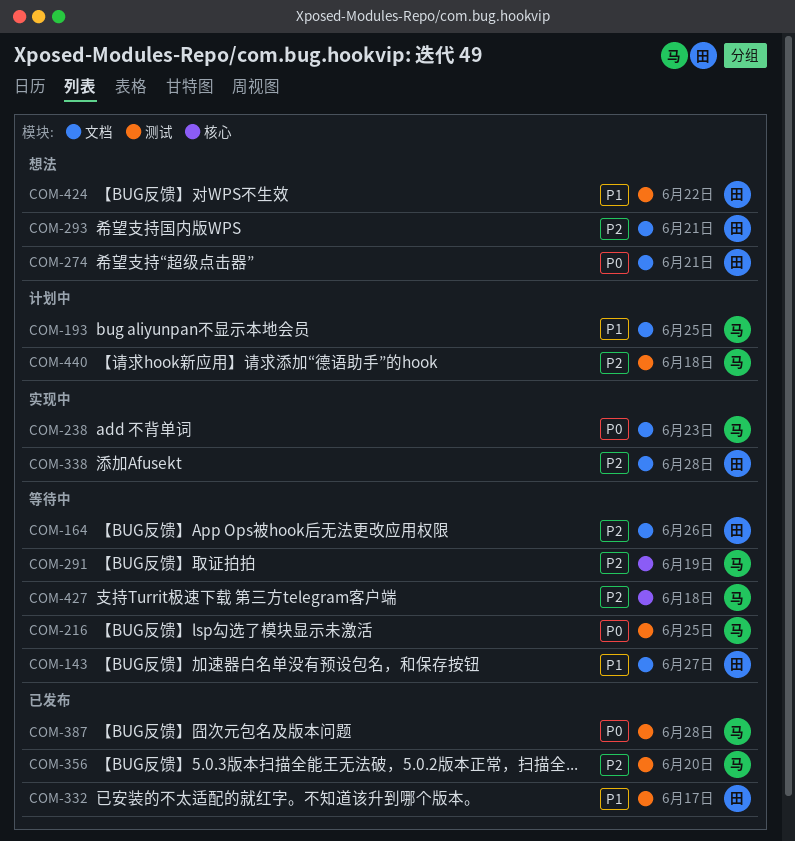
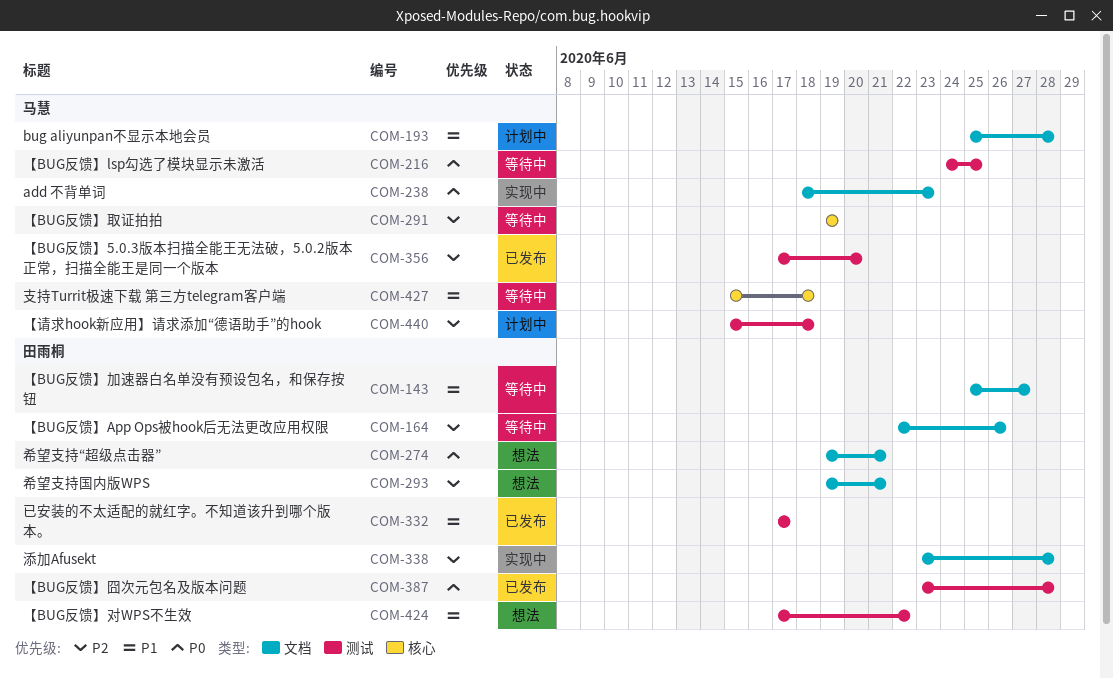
COM-193, due: Jun 25 -> Jun 28
COM-387, owner: 马慧 -> 田雨桐
COM-427, priority: P2 -> P1

